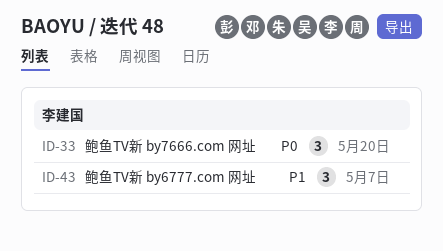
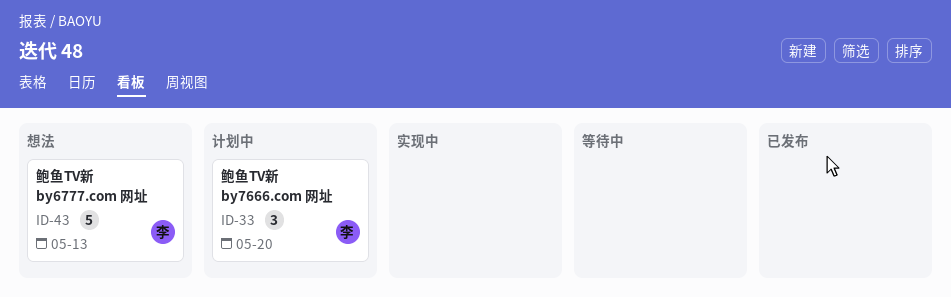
ID-43, estimate: 3 -> 5
ID-43, due: May 7 -> May 13

